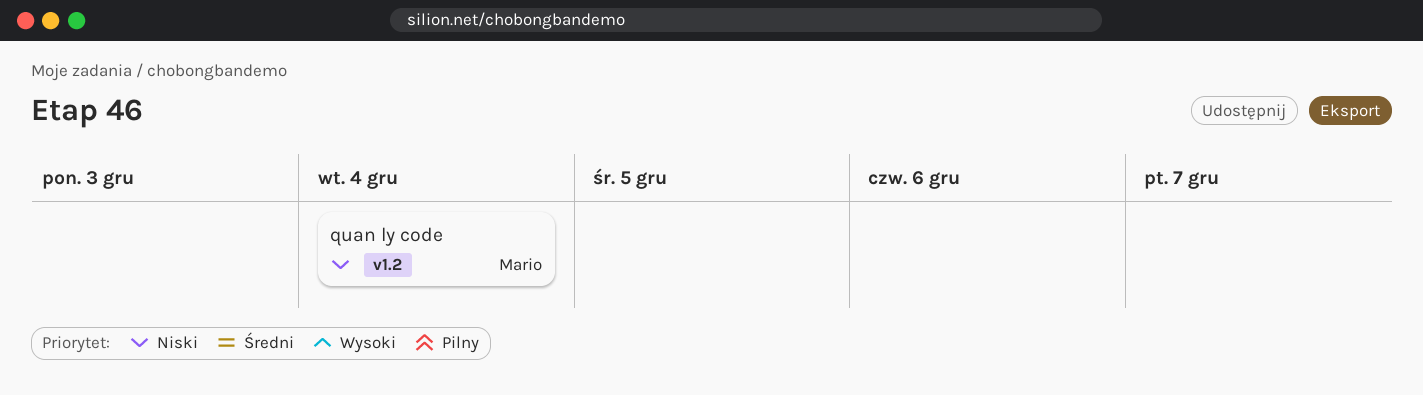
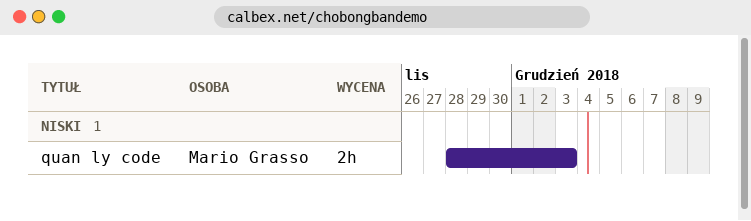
quan ly code, due: Dec 4 -> Dec 3

